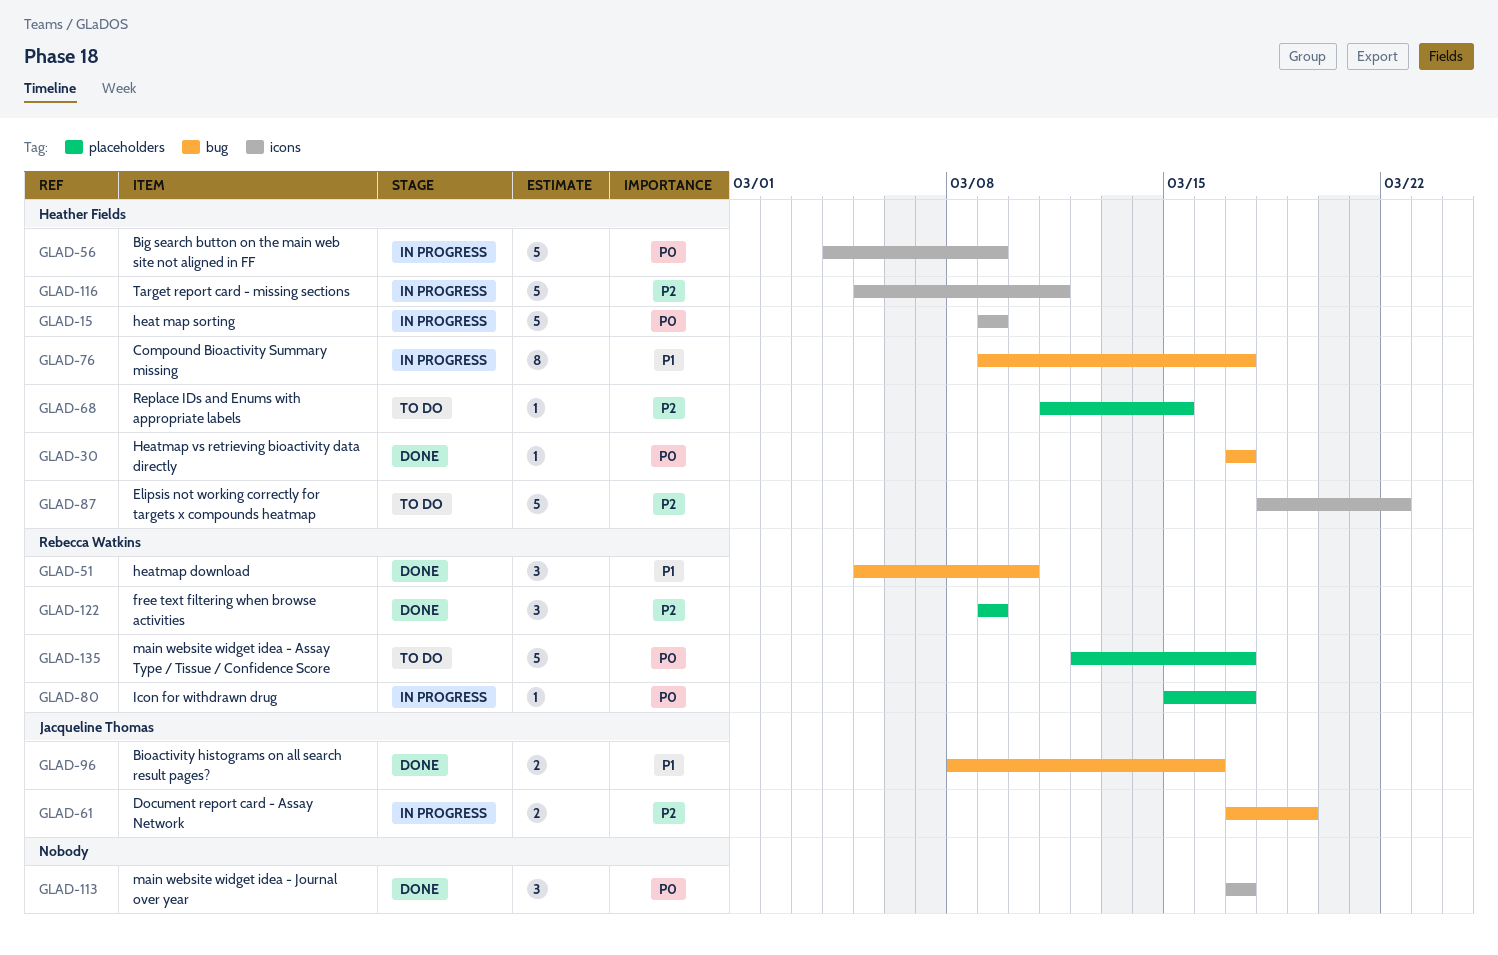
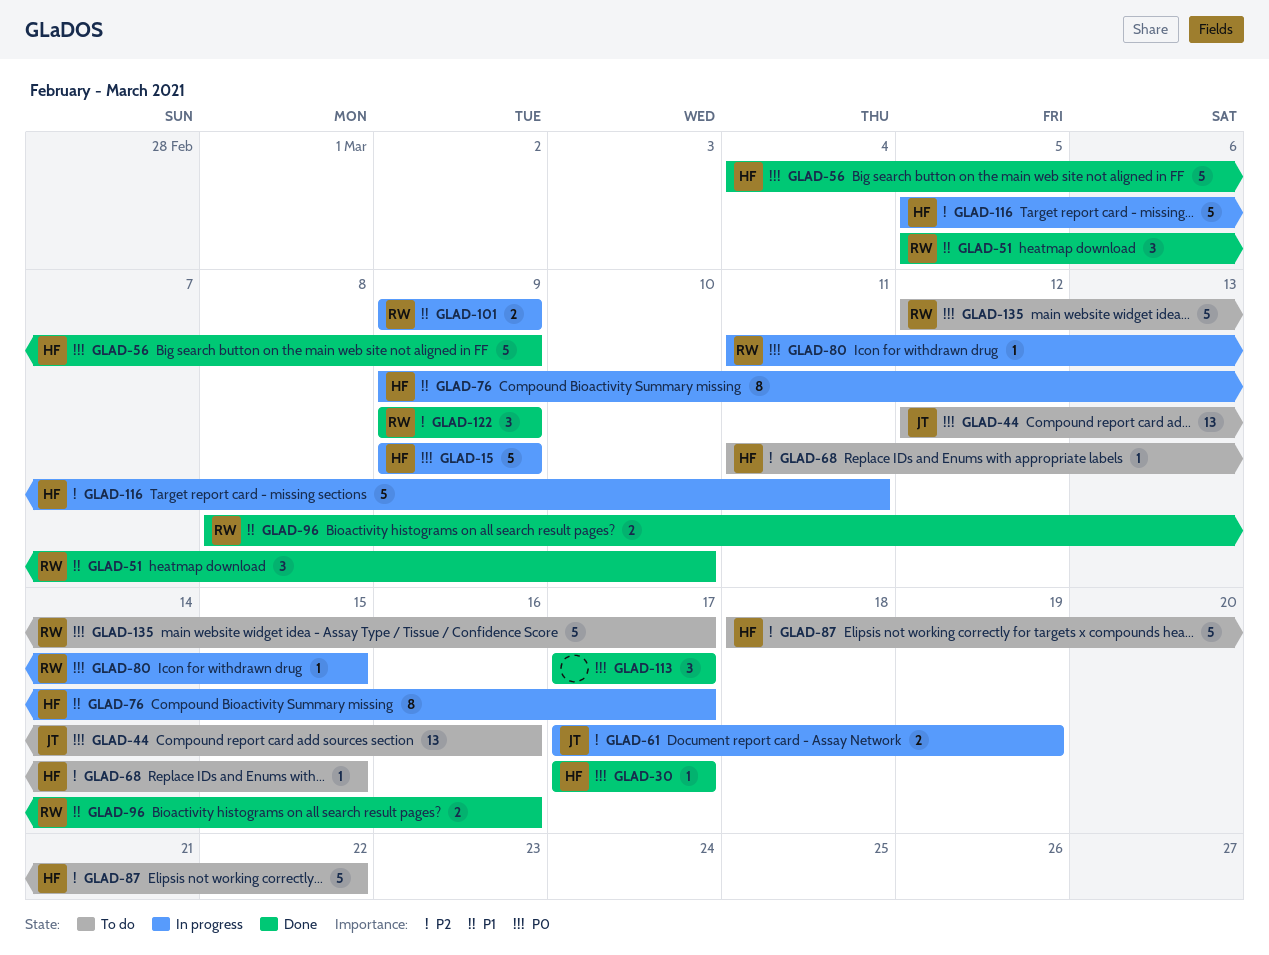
GLAD-44: none -> present
GLAD-56, status: In progress -> Done
GLAD-80, start: Mar 15 -> Mar 11
GLAD-80, due: Mar 17 -> Mar 15
GLAD-96, owner: Jacqueline Thomas -> Rebecca Watkins
GLAD-101: none -> present

